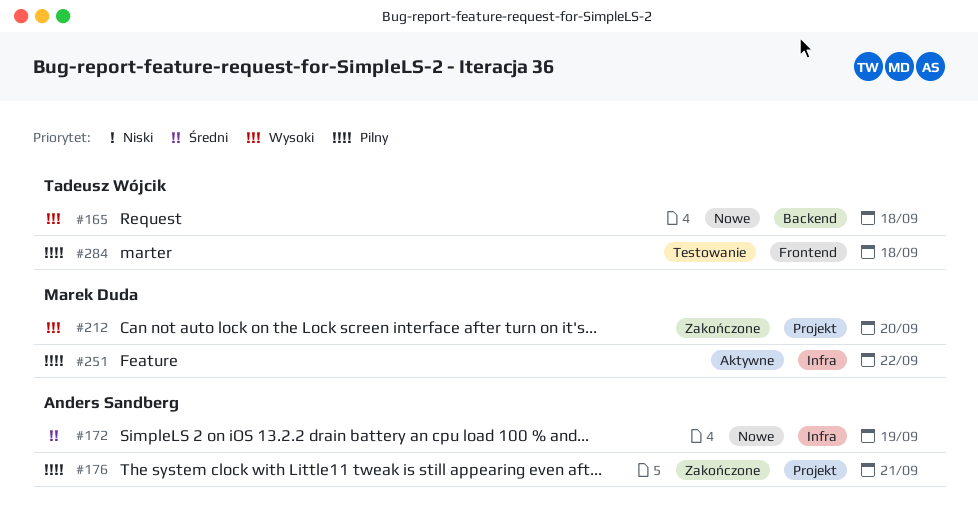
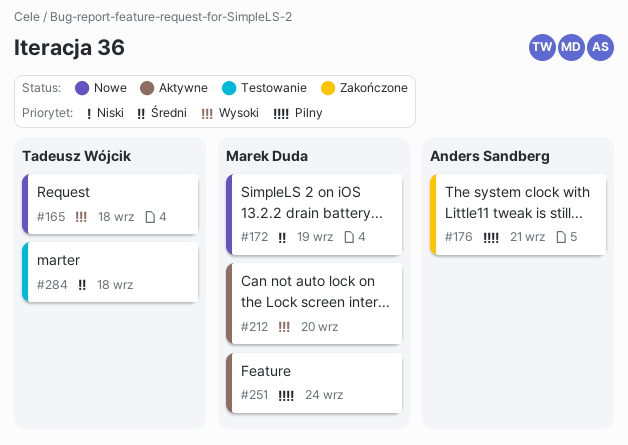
#172, owner: Anders Sandberg -> Marek Duda
#212, status: Zakończone -> Aktywne
#251, due: Sep 22 -> Sep 24
#284, priority: Pilny -> Średni

